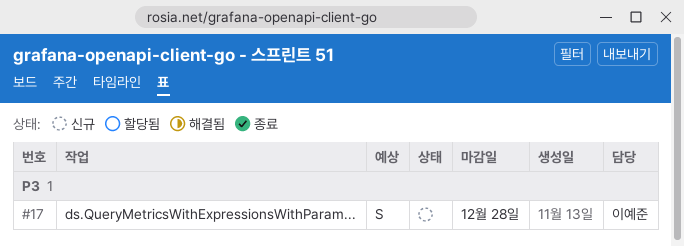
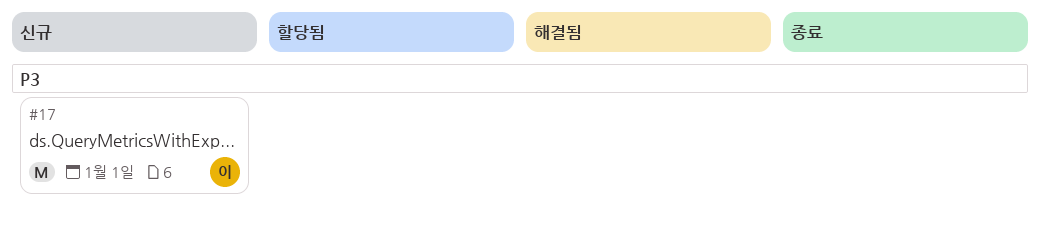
#17, estimate: S -> M
#17, due: Dec 28 -> Jan 1

